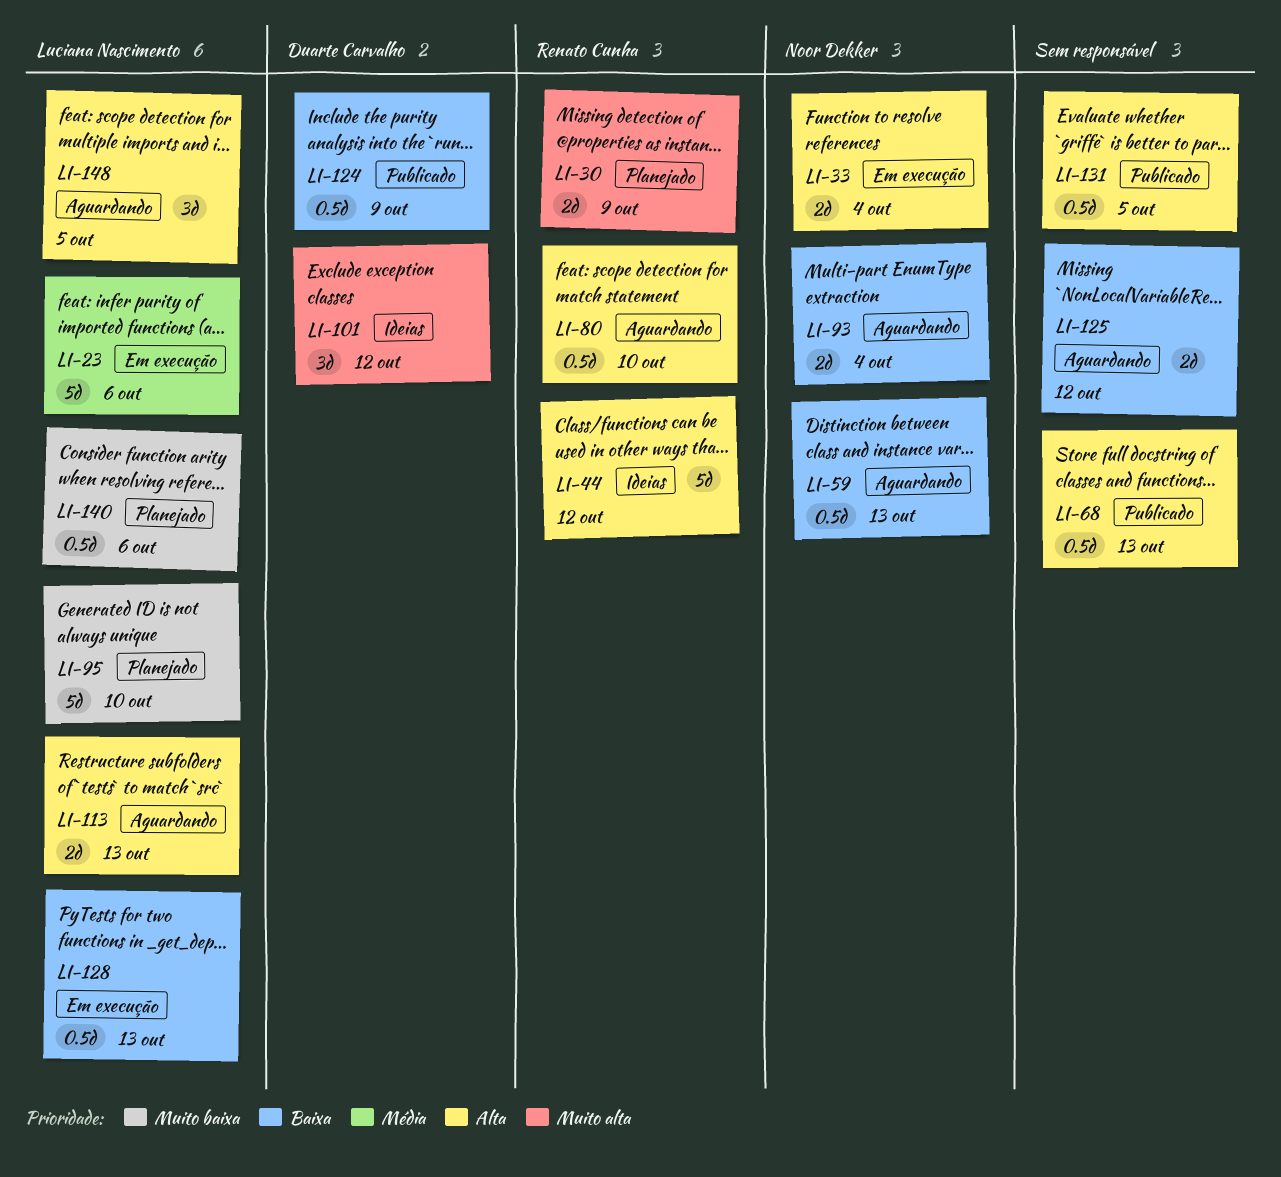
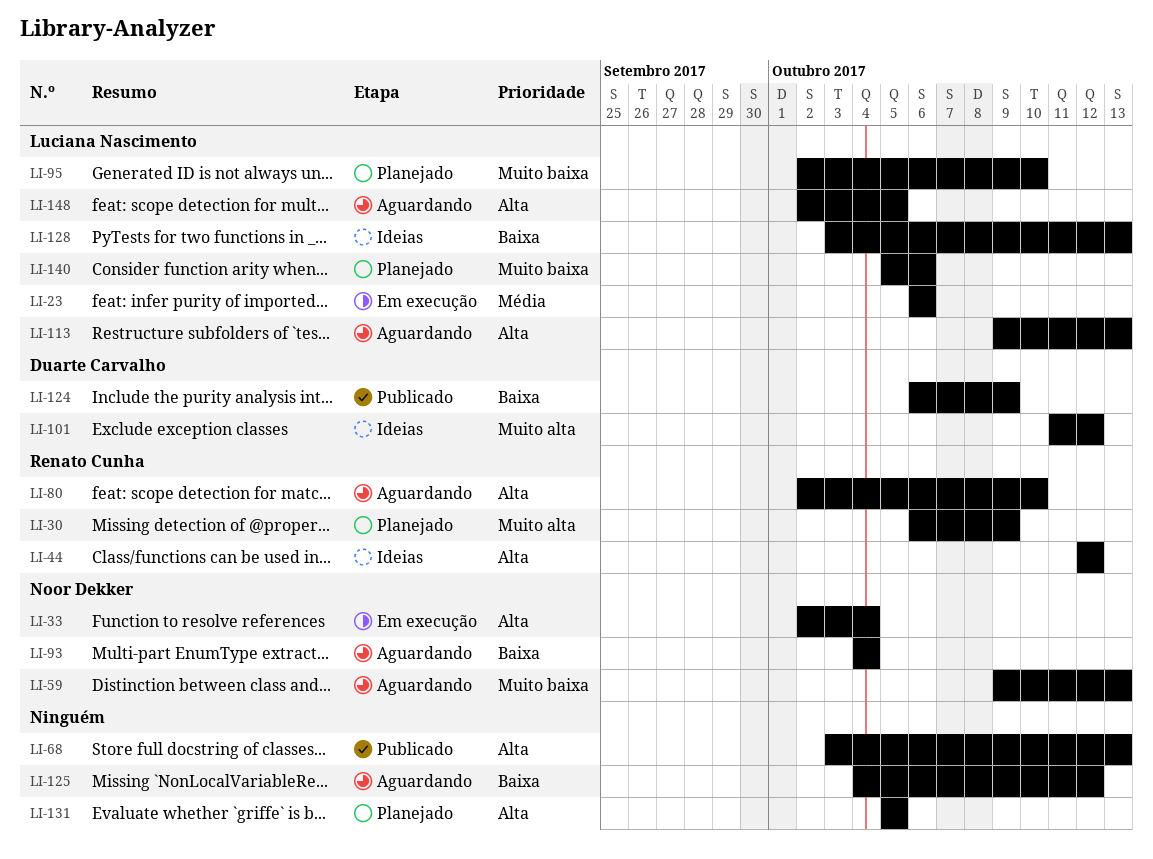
LI-59, priority: Baixa -> Muito baixa
LI-128, status: Em execução -> Ideias
LI-131, status: Publicado -> Planejado

